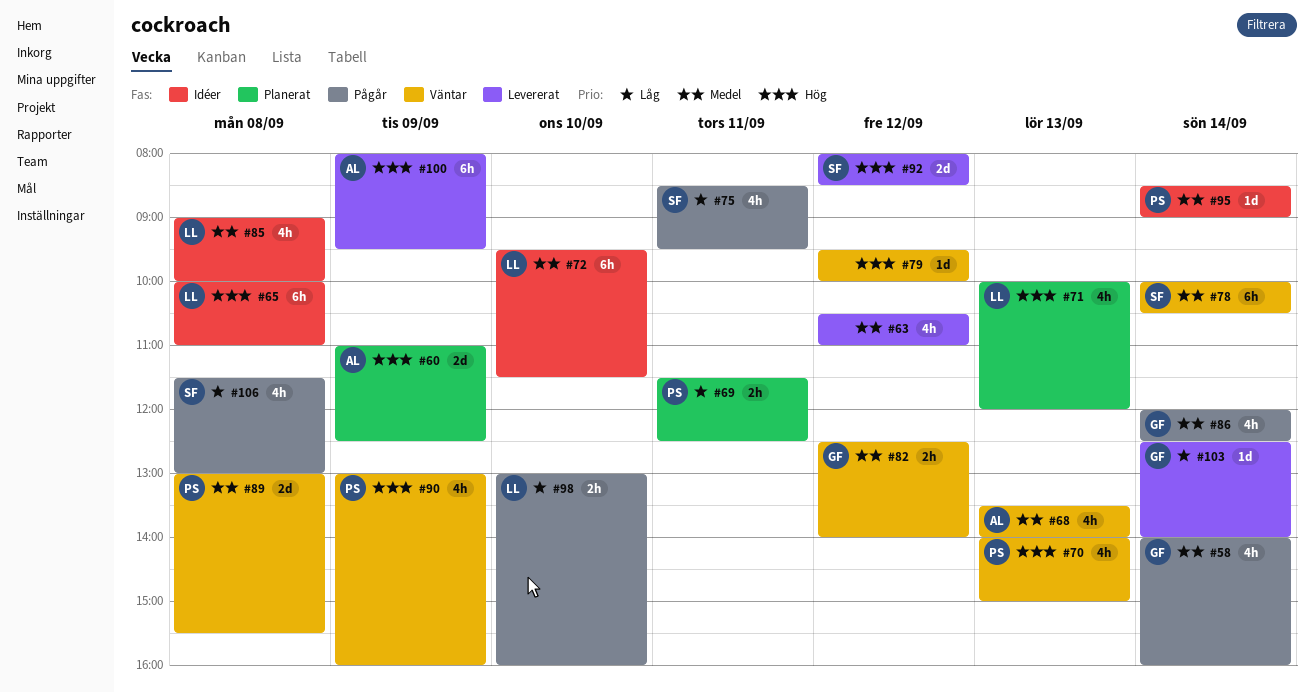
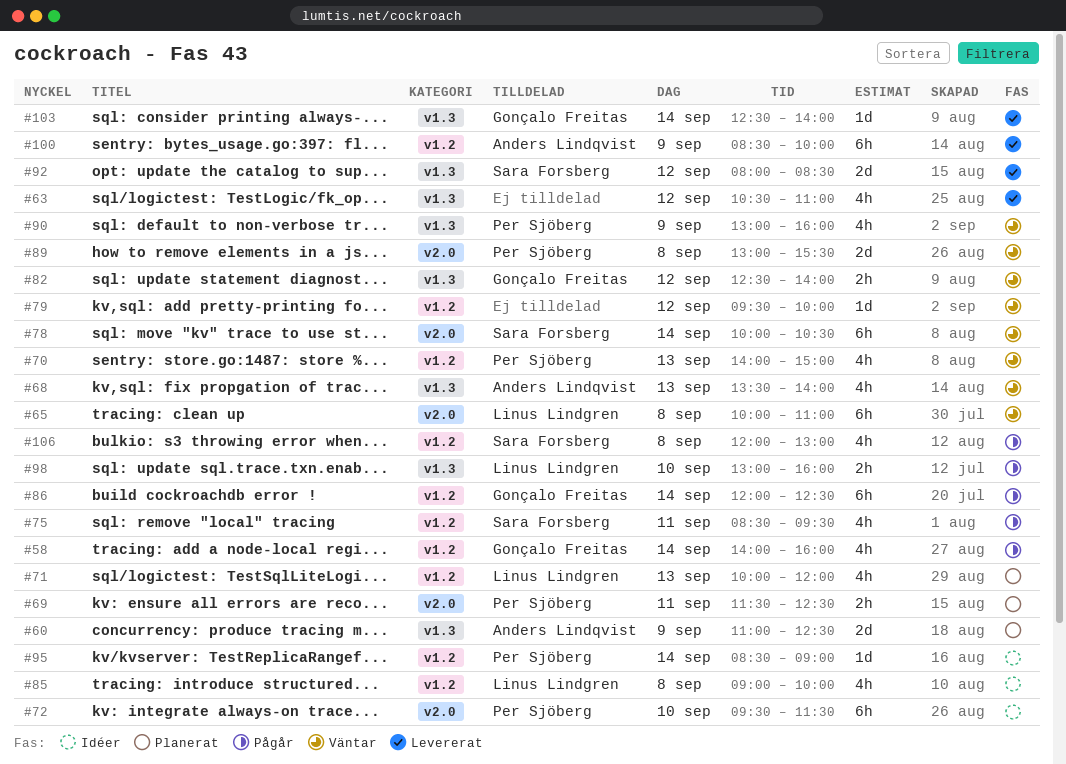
#65, status: Idéer -> Väntar
#72, owner: Linus Lindgren -> Per Sjöberg
#86, estimate: 4h -> 6h
#100, begins: 08:00 -> 08:30
#100, ends: 09:30 -> 10:00
#106, begins: 11:30 -> 12:00

